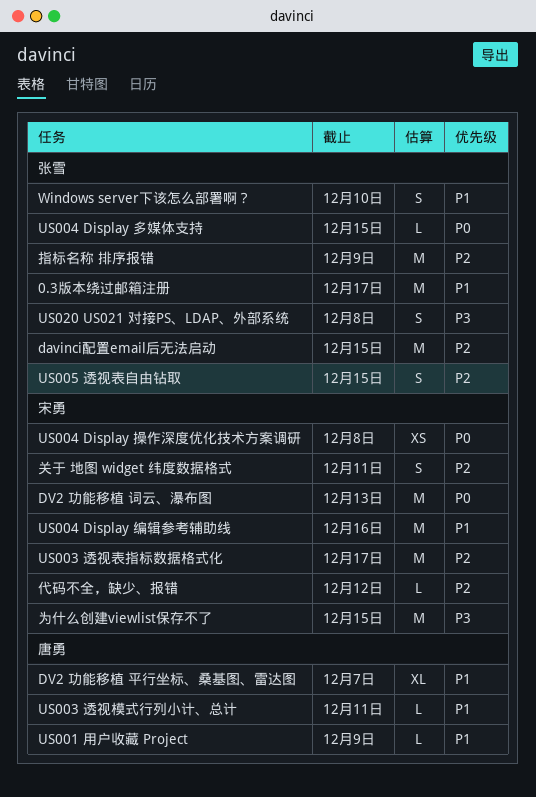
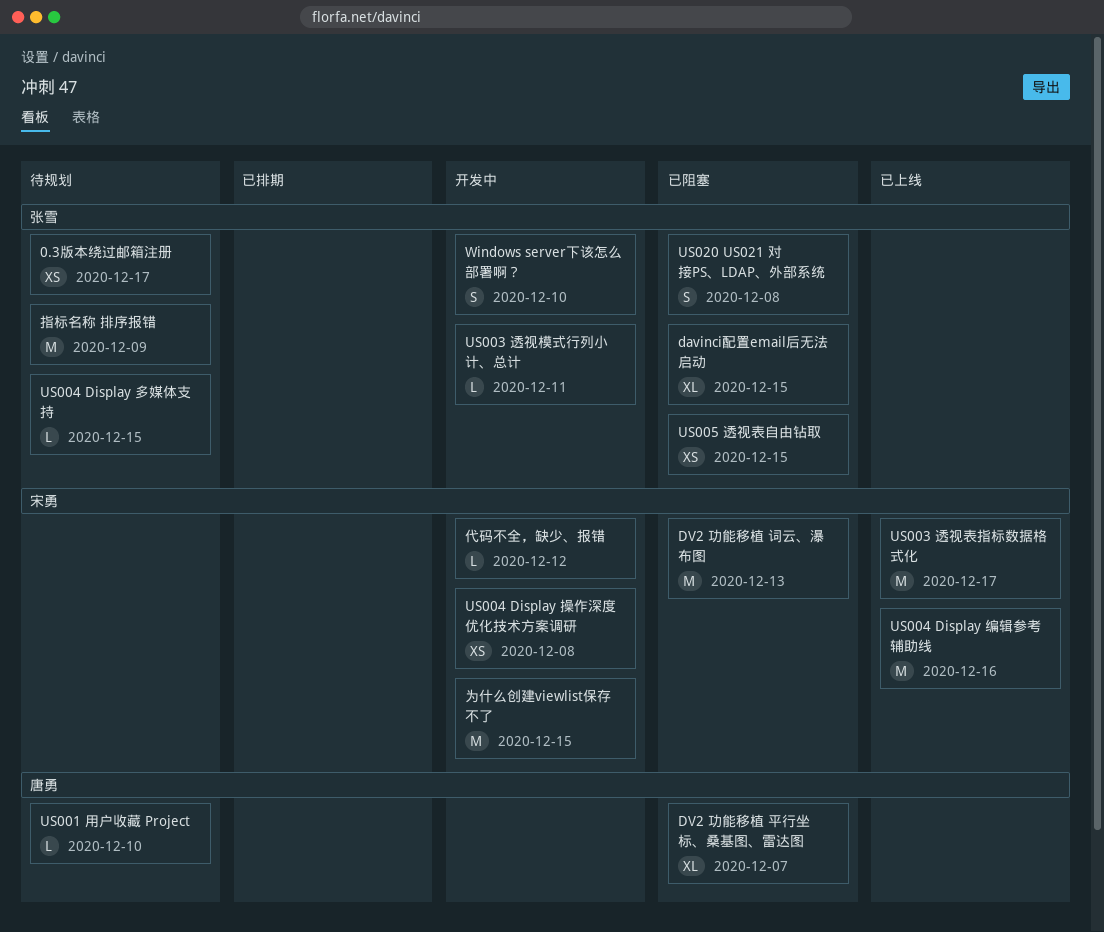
0.3版本绕过邮箱注册, estimate: M -> XS
davinci配置email后无法启动, estimate: M -> XL
US001 用户收藏 Project, due: Dec 9 -> Dec 10
US003 透视模式行列小计、总计, owner: 唐勇 -> 张雪
US005 透视表自由钻取, estimate: S -> XS
关于 地图 widget 纬度数据格式: present -> none

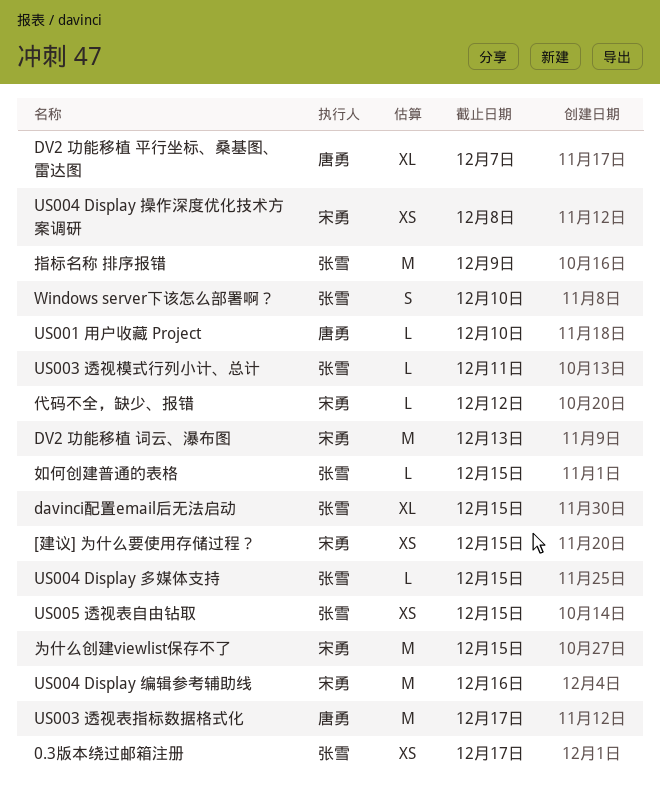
[建议] 为什么要使用存储过程？: none -> present
US003 透视表指标数据格式化, owner: 宋勇 -> 唐勇
US020 US021 对接PS、LDAP、外部系统: present -> none
如何创建普通的表格: none -> present

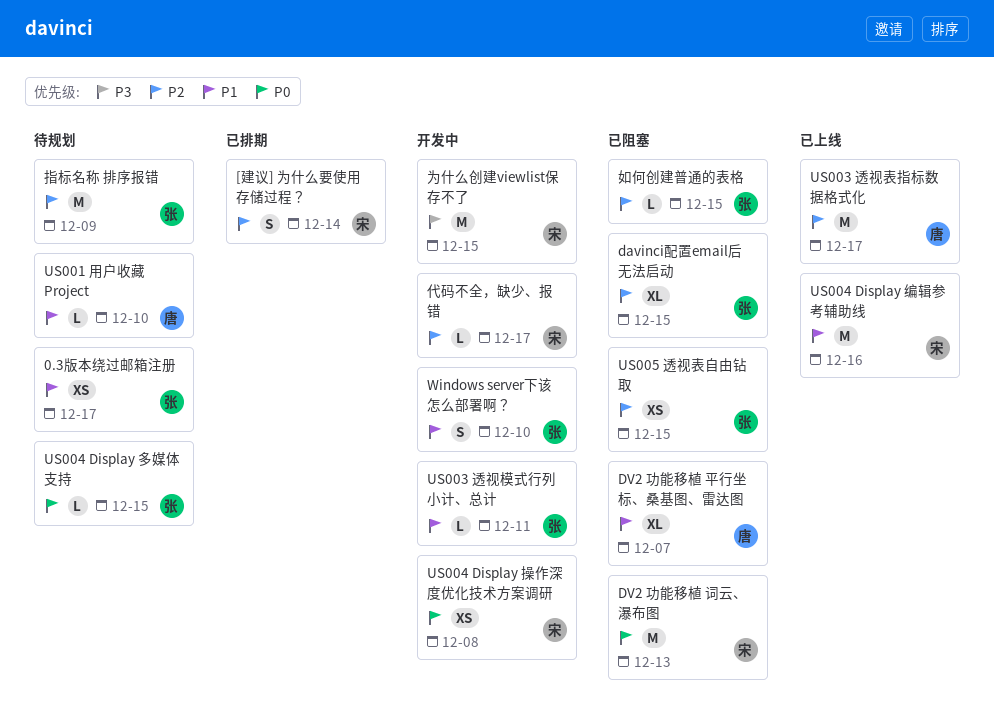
[建议] 为什么要使用存储过程？, estimate: XS -> S
[建议] 为什么要使用存储过程？, due: Dec 15 -> Dec 14
代码不全，缺少、报错, due: Dec 12 -> Dec 17

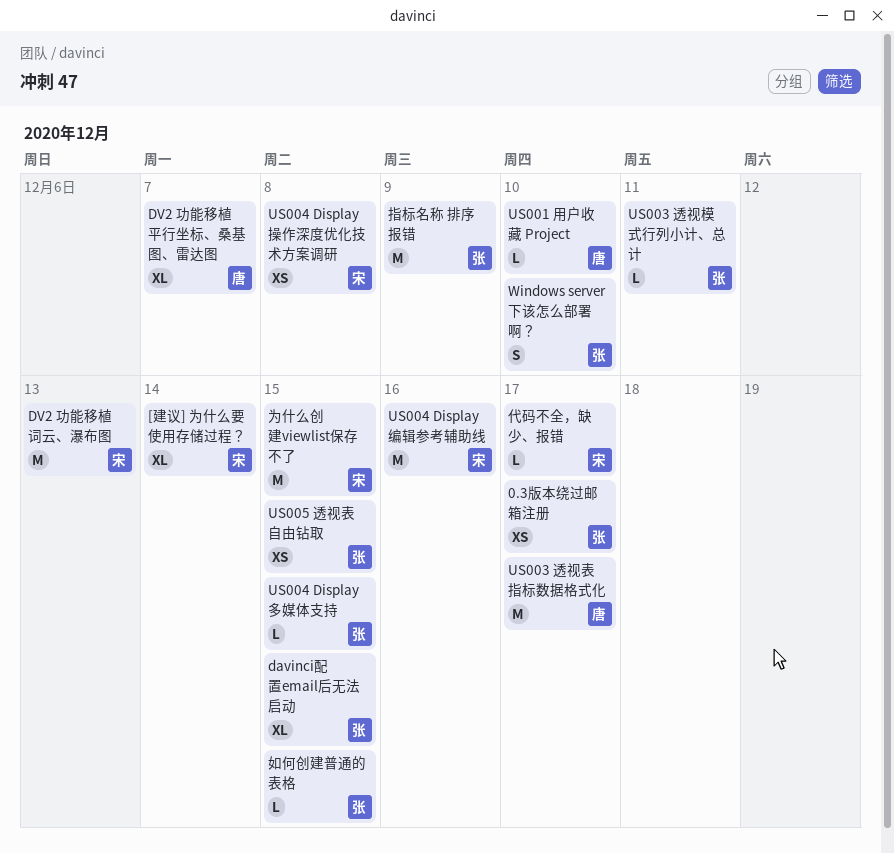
[建议] 为什么要使用存储过程？, estimate: S -> XL

